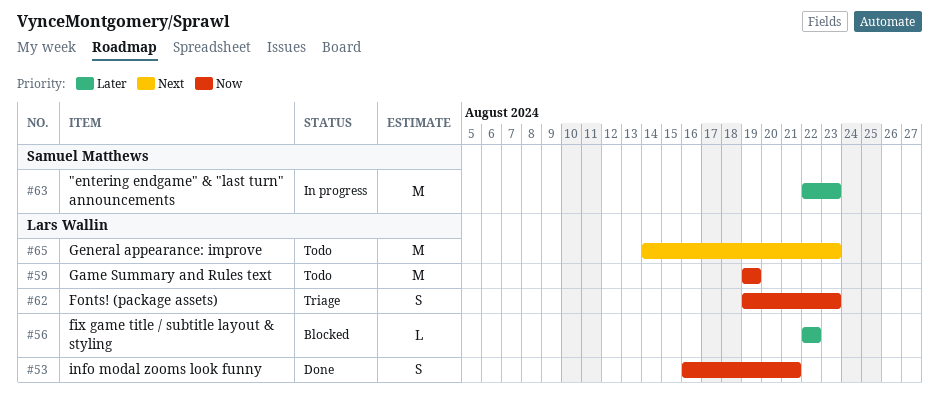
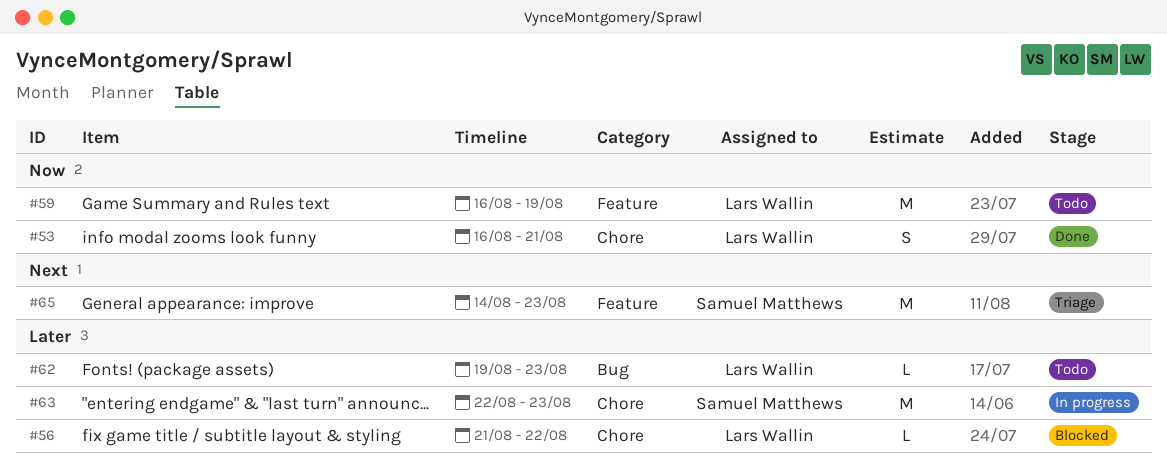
#56, start: Aug 22 -> Aug 21
#59, start: Aug 19 -> Aug 16
#62, status: Triage -> Todo
#62, priority: Now -> Later
#62, estimate: S -> L
#65, status: Todo -> Triage
#65, owner: Lars Wallin -> Samuel Matthews

